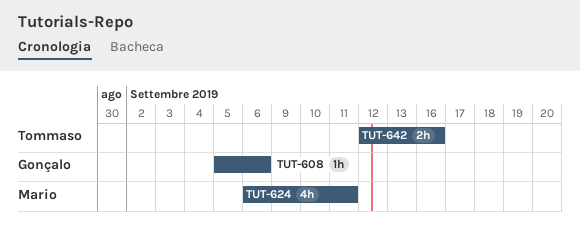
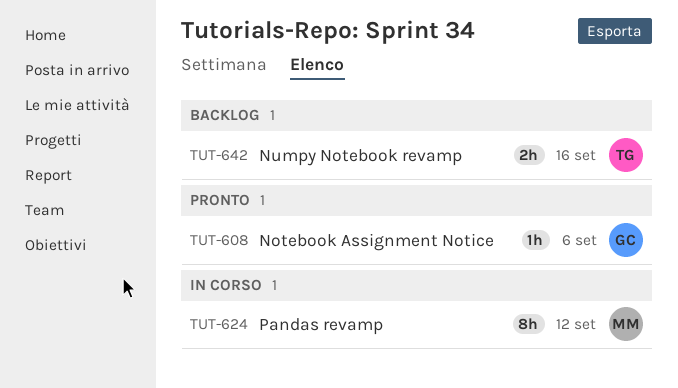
TUT-624, estimate: 4h -> 8h
TUT-624, due: Sep 11 -> Sep 12

